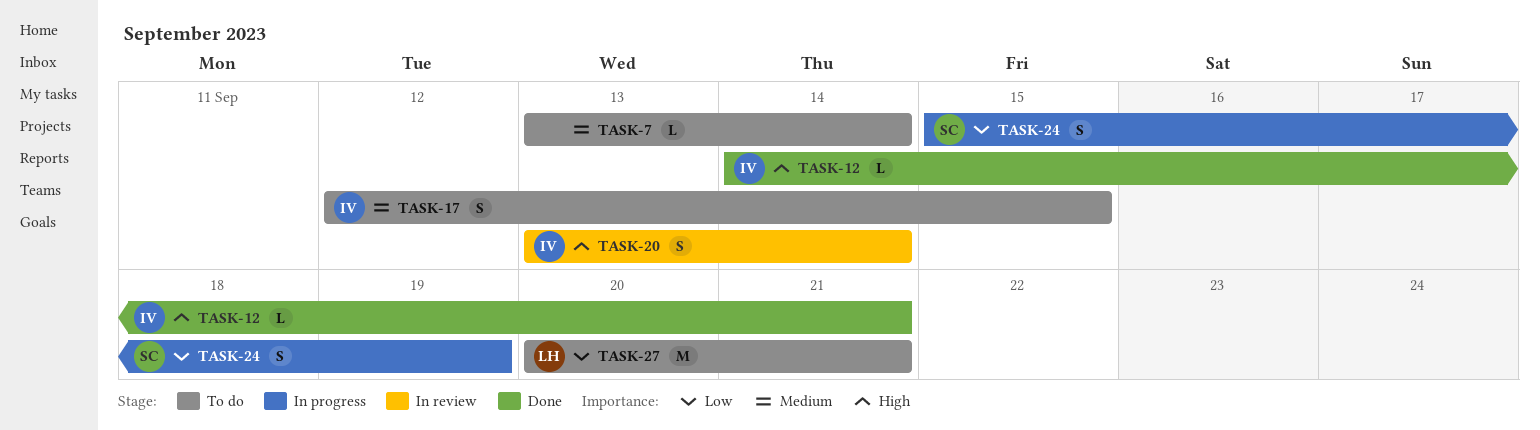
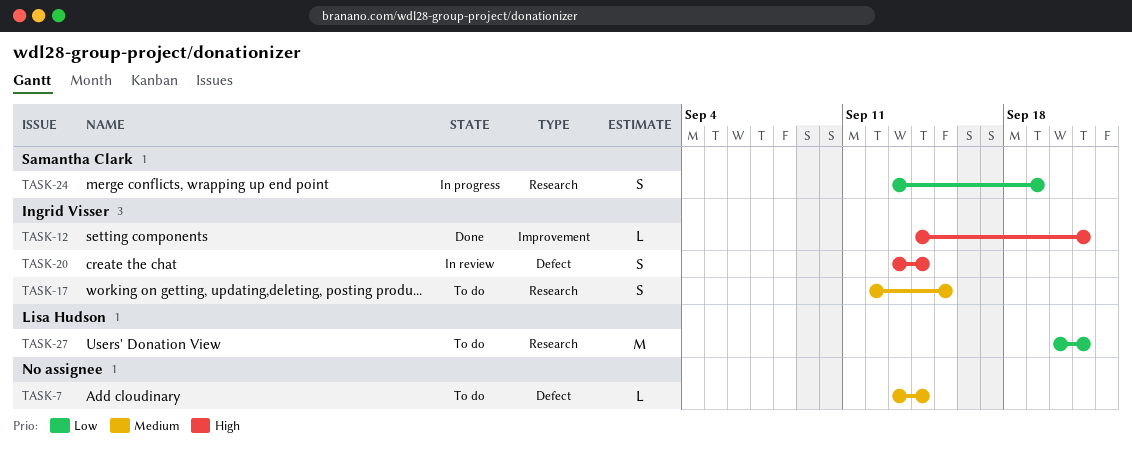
TASK-24, start: Sep 15 -> Sep 13

